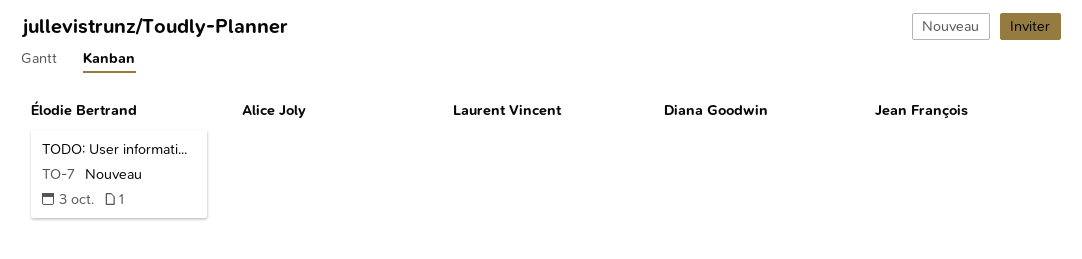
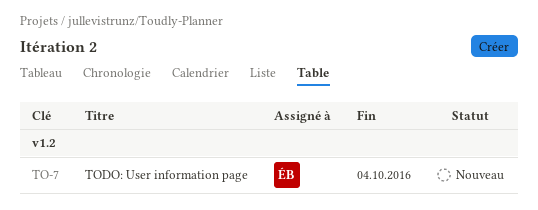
TO-7, due: Oct 3 -> Oct 4

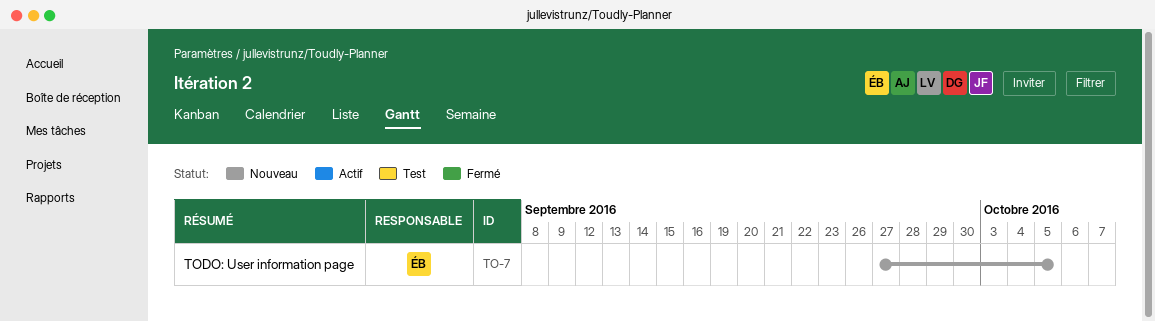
TO-7, due: Oct 4 -> Oct 5

